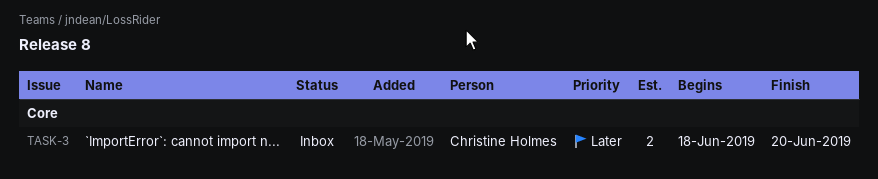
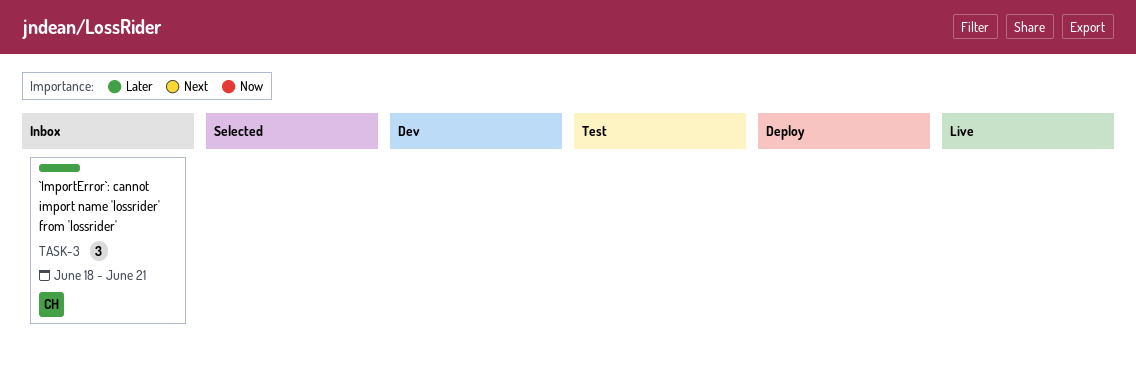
TASK-3, estimate: 2 -> 3
TASK-3, due: Jun 20 -> Jun 21

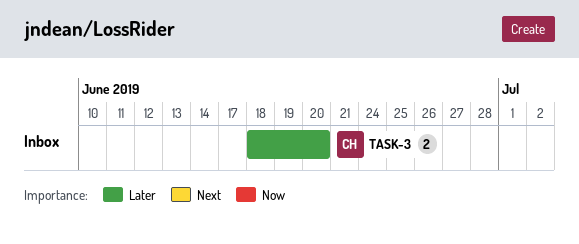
TASK-3, estimate: 3 -> 2
TASK-3, due: Jun 21 -> Jun 20

